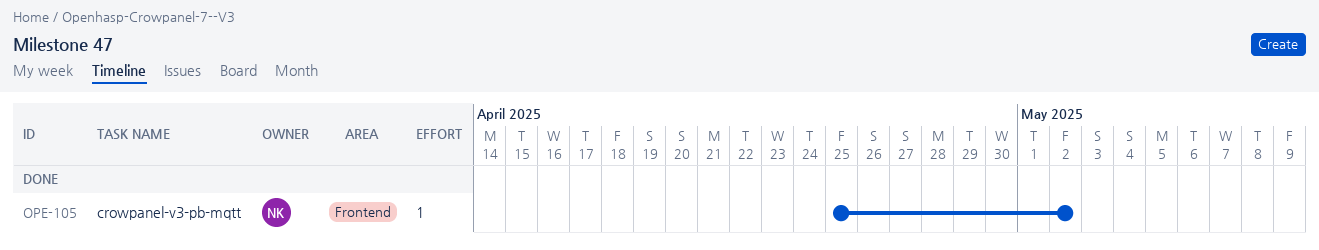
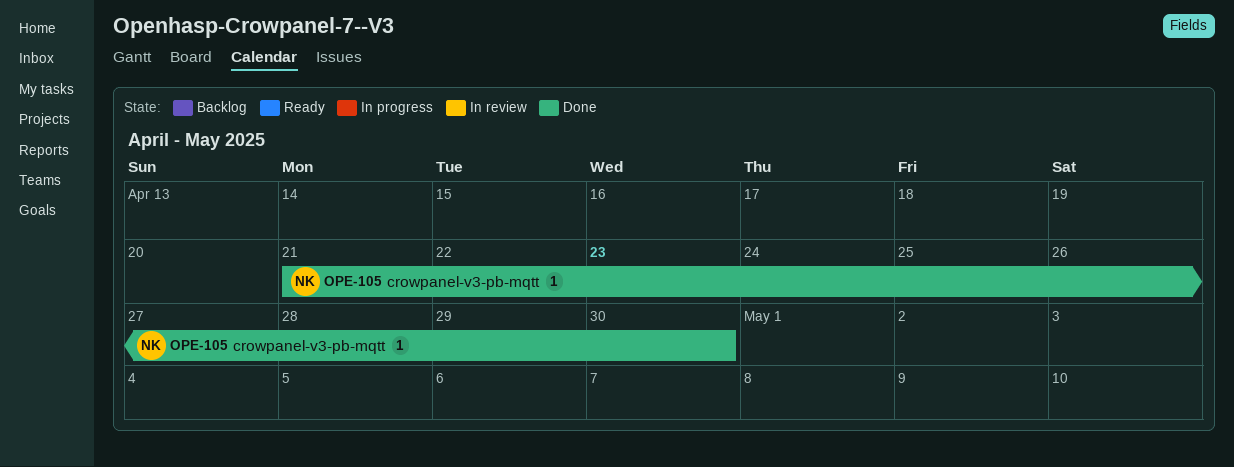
OPE-105, start: Apr 25 -> Apr 21
OPE-105, due: May 2 -> Apr 30

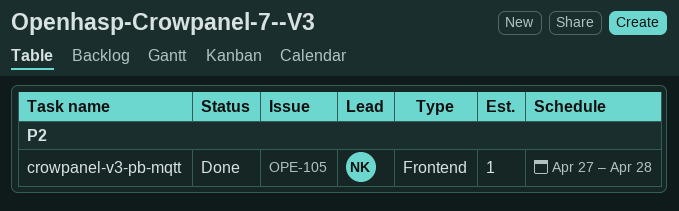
OPE-105, start: Apr 21 -> Apr 27
OPE-105, due: Apr 30 -> Apr 28

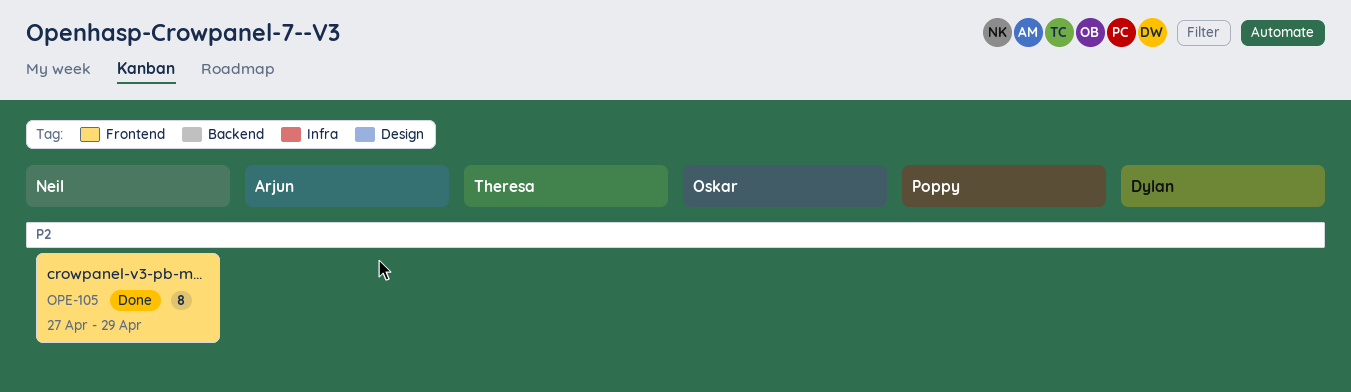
OPE-105, estimate: 1 -> 8
OPE-105, due: Apr 28 -> Apr 29

